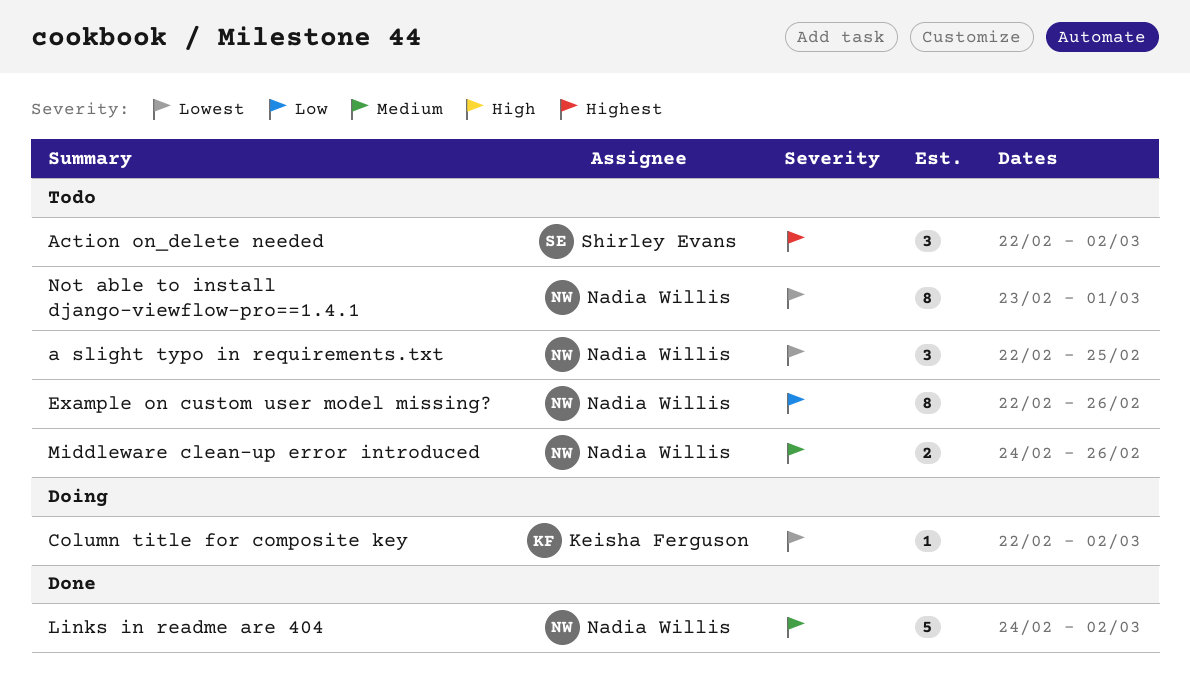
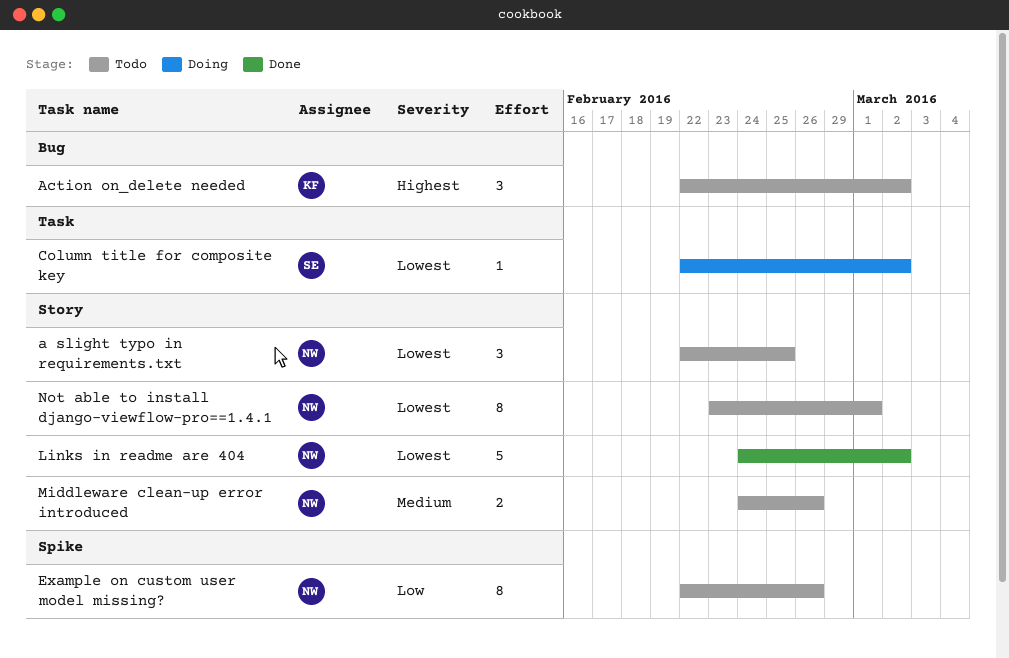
Action on_delete needed, owner: Shirley Evans -> Keisha Ferguson
Column title for composite key, owner: Keisha Ferguson -> Shirley Evans
Links in readme are 404, priority: Medium -> Lowest

